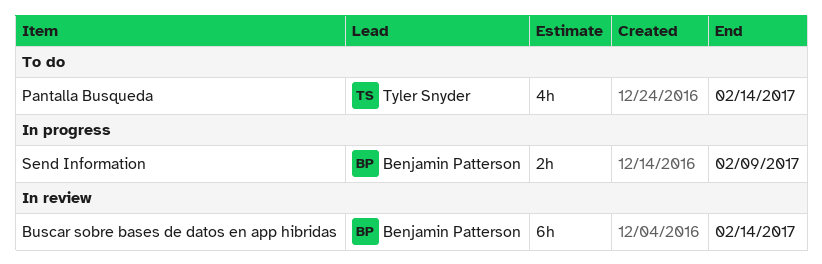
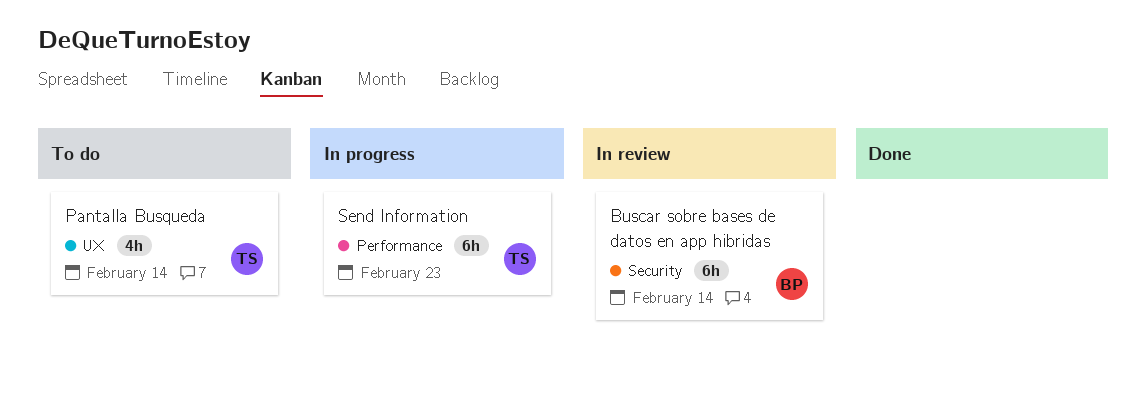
Send Information, owner: Benjamin Patterson -> Tyler Snyder
Send Information, estimate: 2h -> 6h
Send Information, due: Feb 9 -> Feb 23

